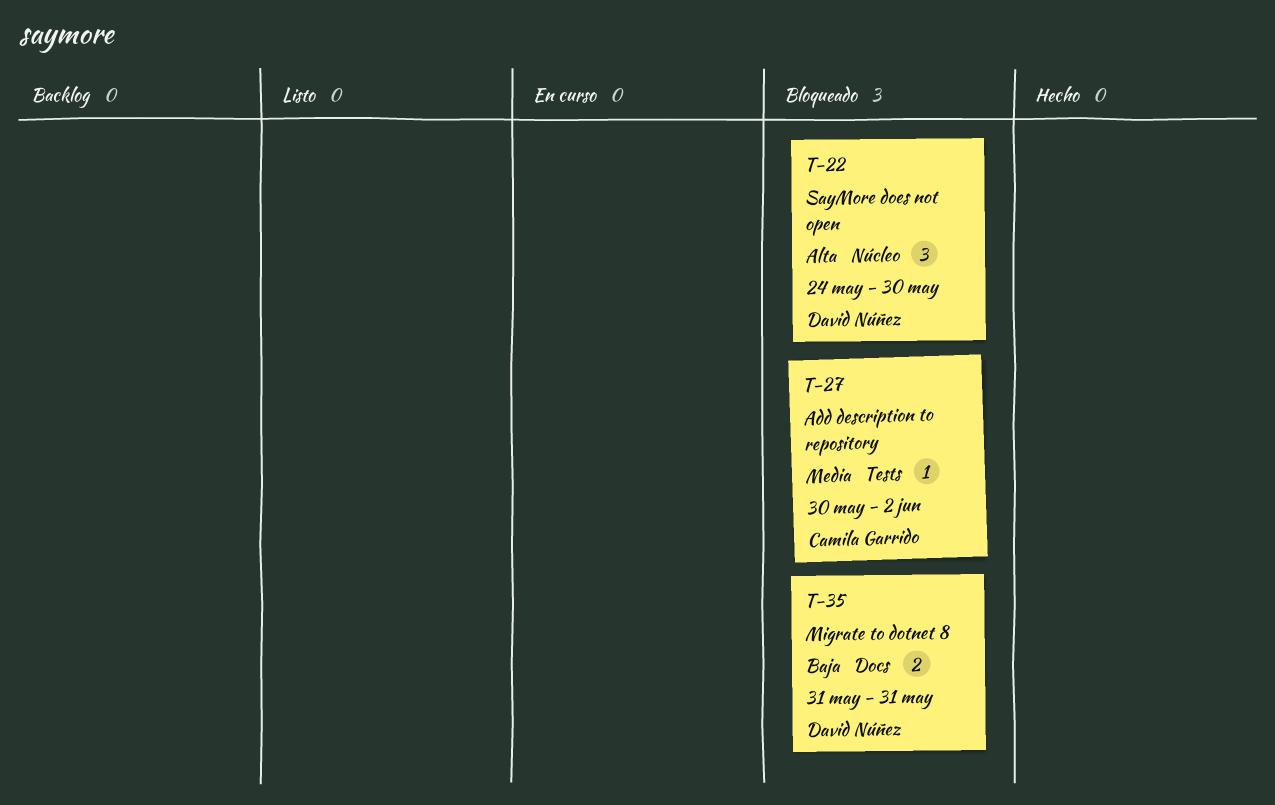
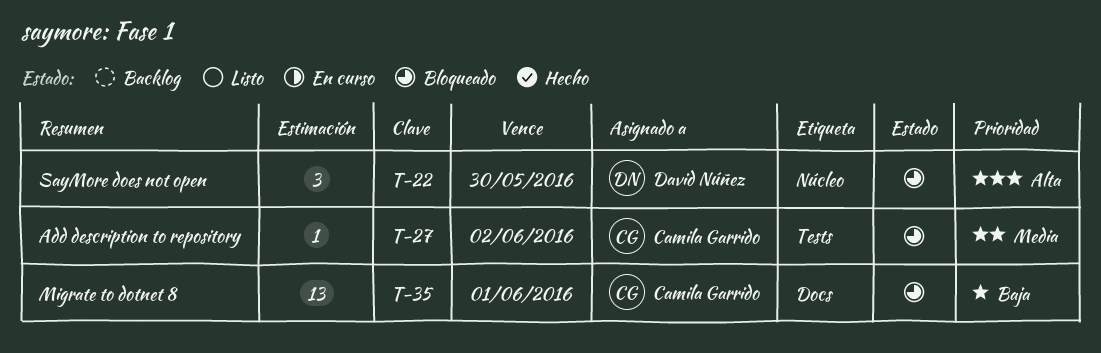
T-35, owner: David Núñez -> Camila Garrido
T-35, estimate: 2 -> 13
T-35, due: May 31 -> Jun 1

